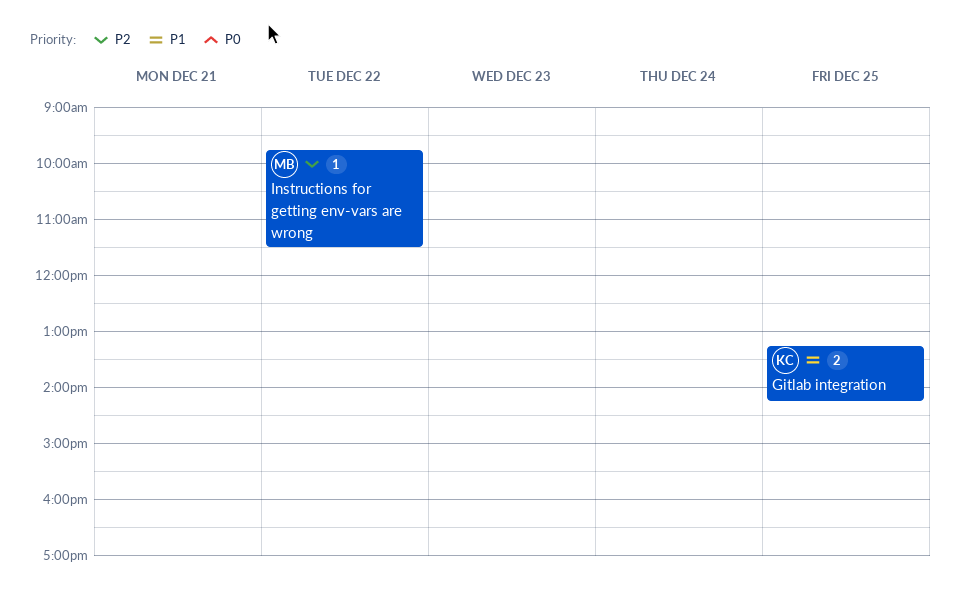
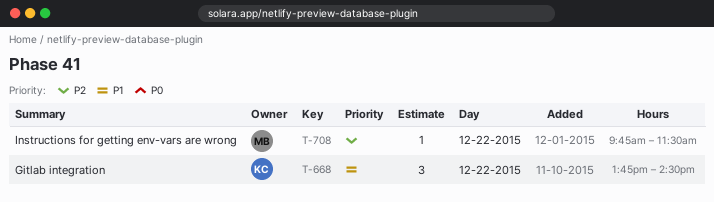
Gitlab integration, estimate: 2 -> 3
Gitlab integration, day: Dec 25 -> Dec 22
Gitlab integration, begins: 13:15 -> 13:45
Gitlab integration, ends: 14:15 -> 14:30

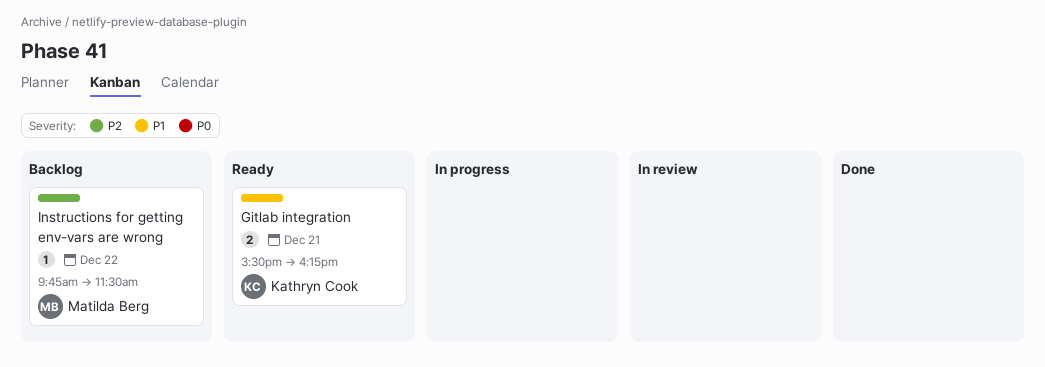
Gitlab integration, estimate: 3 -> 2
Gitlab integration, day: Dec 22 -> Dec 21
Gitlab integration, begins: 13:45 -> 15:30
Gitlab integration, ends: 14:30 -> 16:15

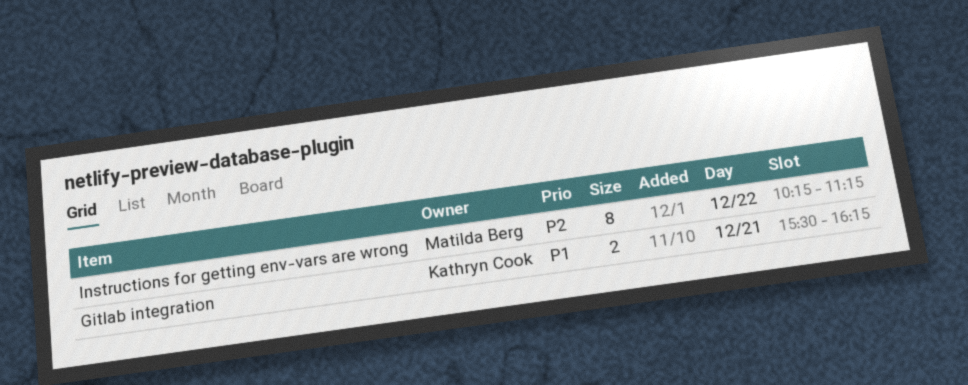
Instructions for getting env-vars are wrong, estimate: 1 -> 8
Instructions for getting env-vars are wrong, begins: 09:45 -> 10:15
Instructions for getting env-vars are wrong, ends: 11:30 -> 11:15

